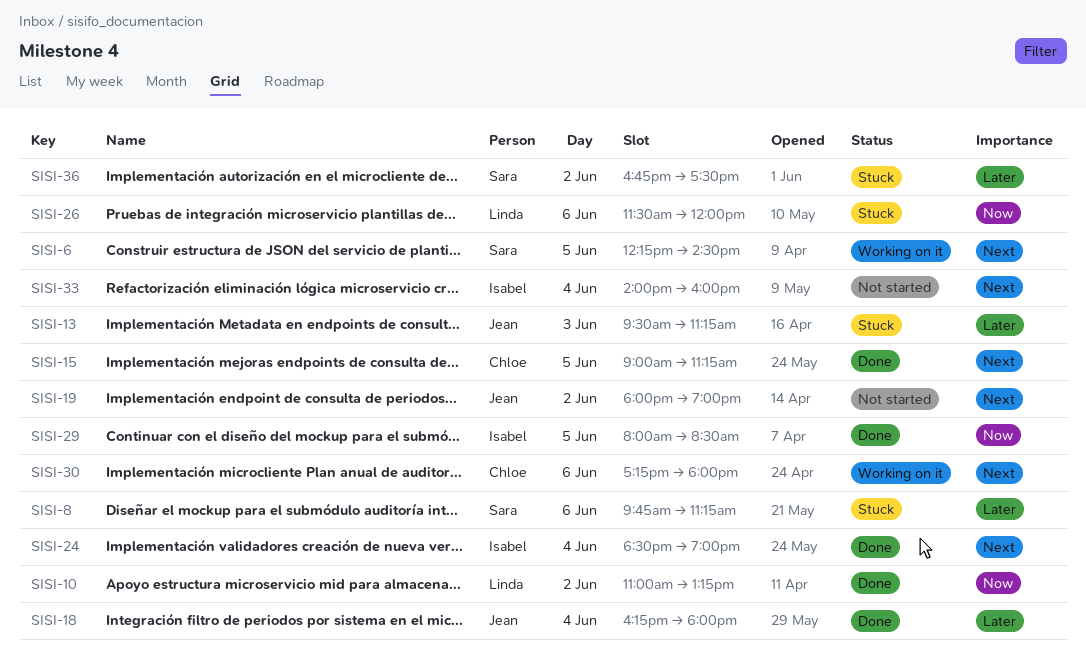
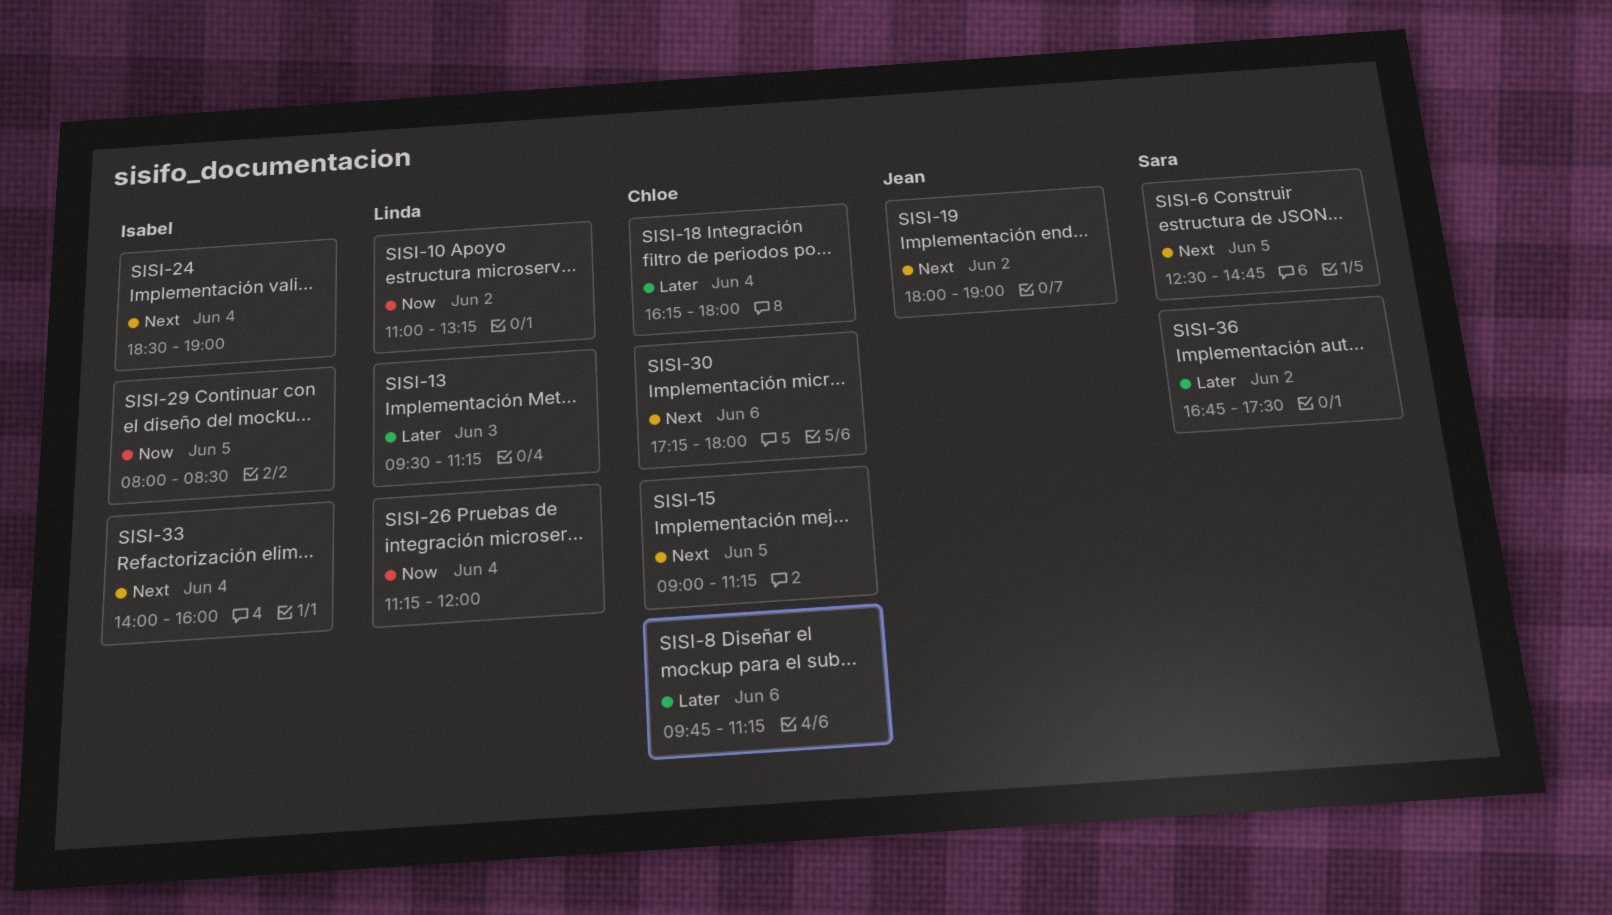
SISI-6, begins: 12:15 -> 12:30
SISI-6, ends: 14:30 -> 14:45
SISI-8, owner: Sara -> Chloe
SISI-13, owner: Jean -> Linda
SISI-18, owner: Jean -> Chloe
SISI-26, day: Jun 6 -> Jun 4
SISI-26, begins: 11:30 -> 11:15

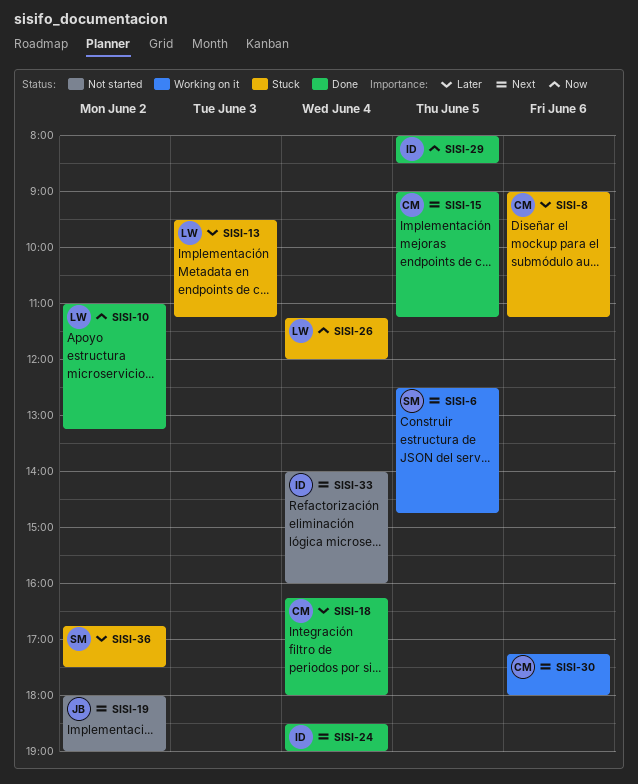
SISI-8, begins: 09:45 -> 09:00

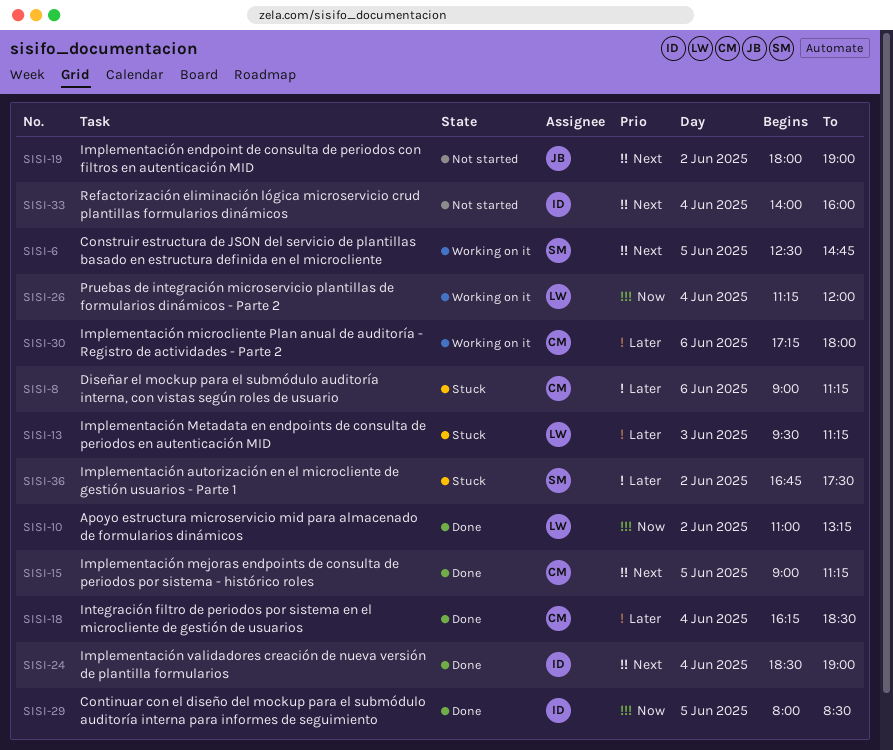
SISI-18, ends: 18:00 -> 18:30
SISI-26, status: Stuck -> Working on it
SISI-30, priority: Next -> Later

